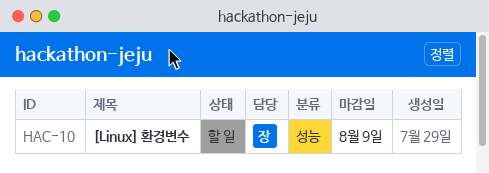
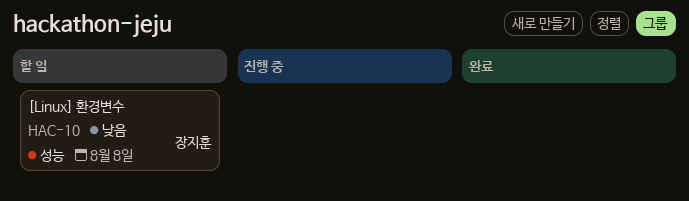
HAC-10, due: Aug 9 -> Aug 8

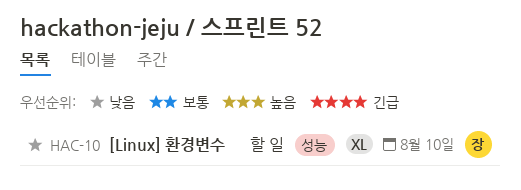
HAC-10, due: Aug 8 -> Aug 10

